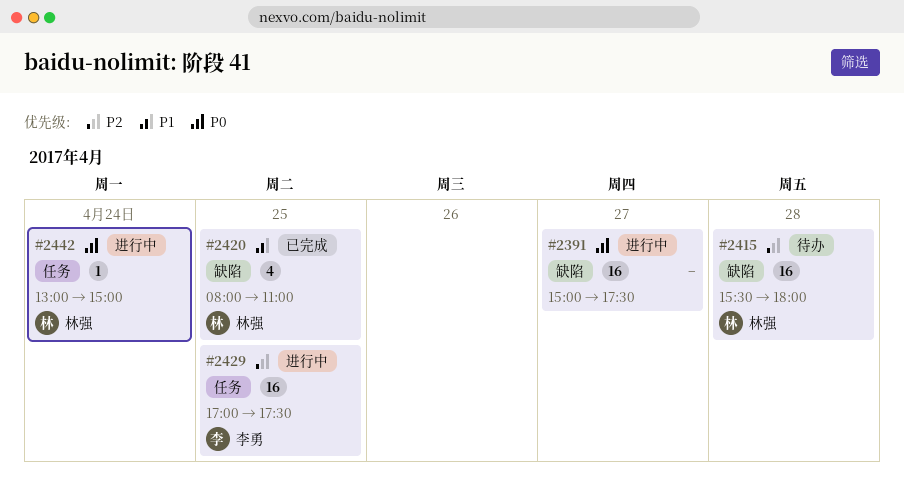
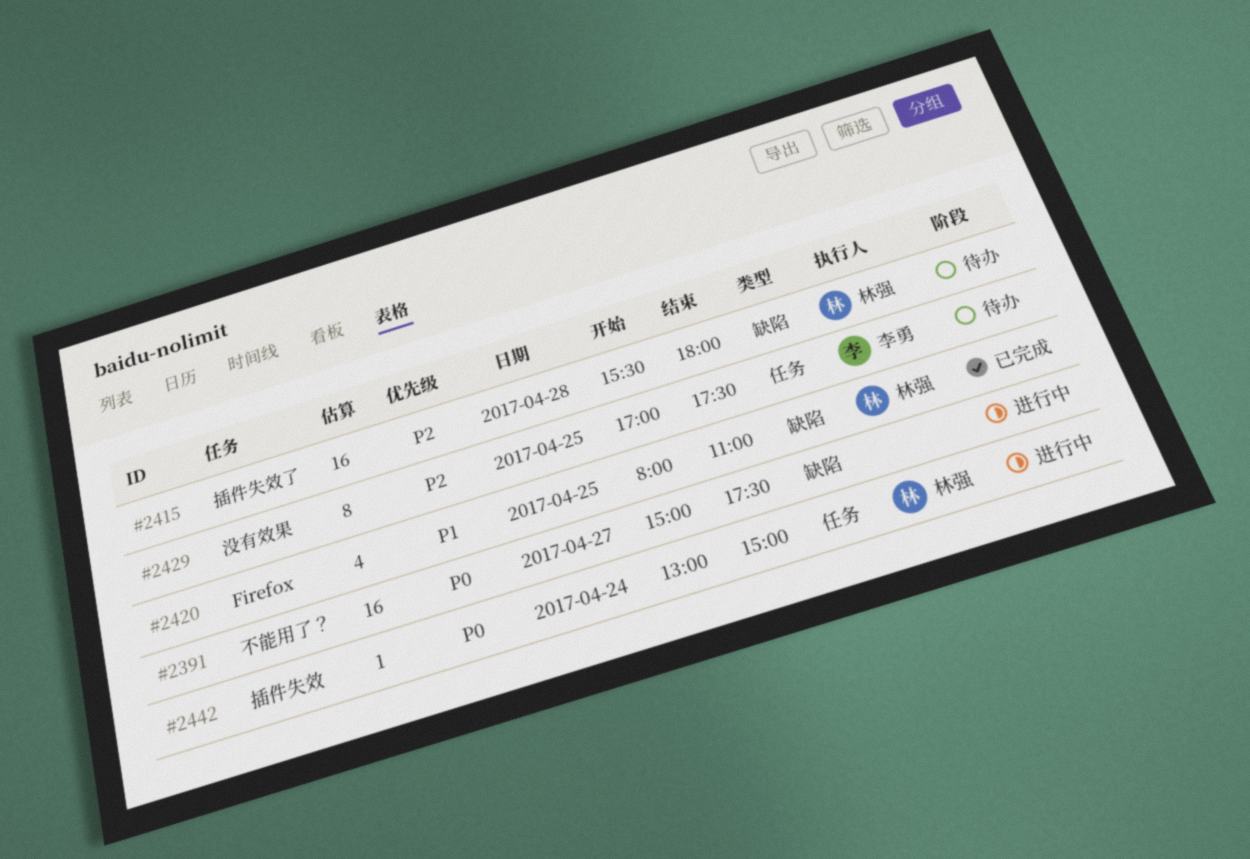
#2429, status: 进行中 -> 待办
#2429, estimate: 16 -> 8

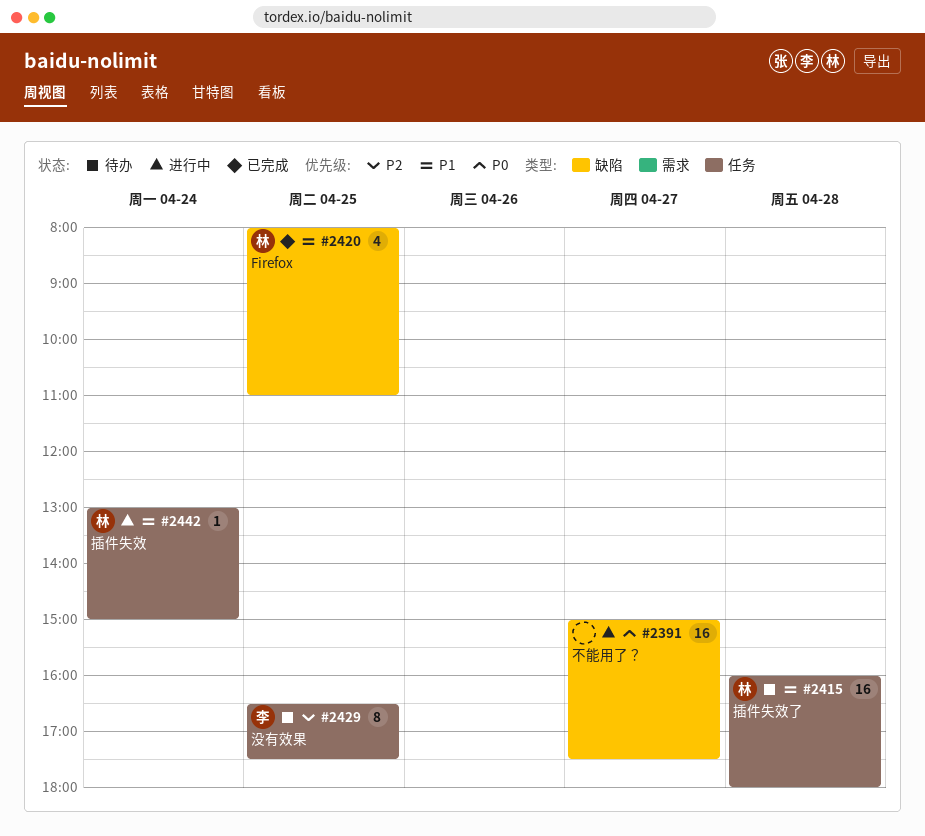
#2415, priority: P2 -> P1
#2415, label: 缺陷 -> 任务
#2415, begins: 15:30 -> 16:00
#2429, begins: 17:00 -> 16:30
#2442, priority: P0 -> P1

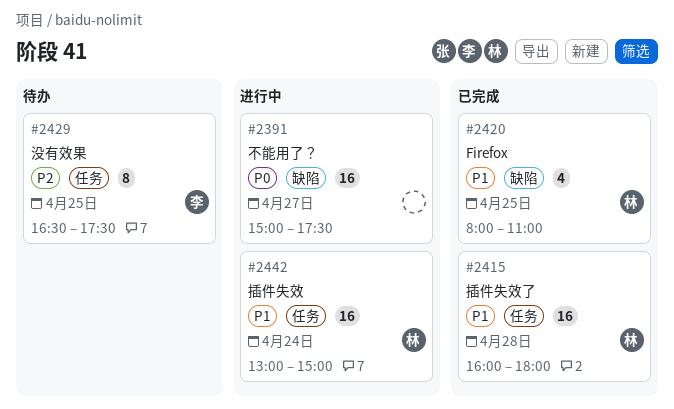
#2415, status: 待办 -> 已完成
#2442, estimate: 1 -> 16

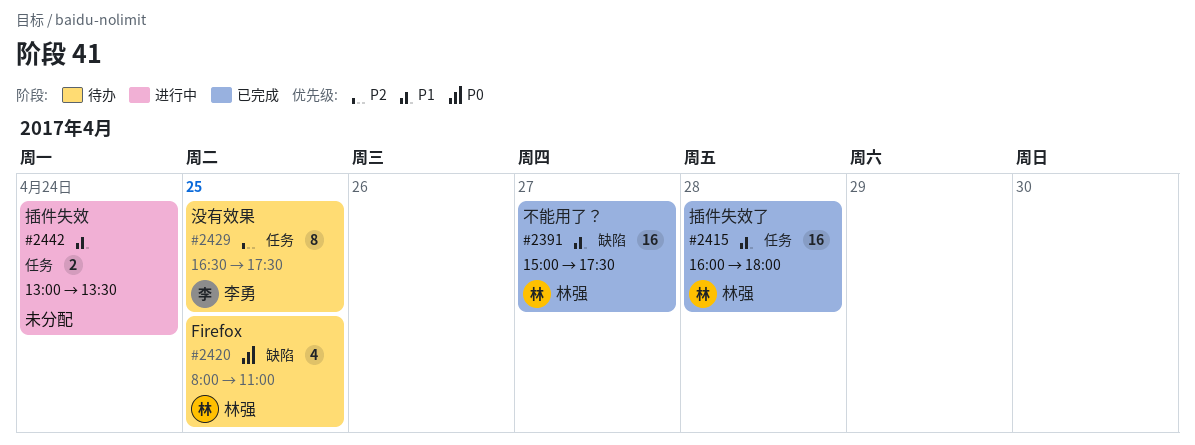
#2391, status: 进行中 -> 已完成
#2391, owner: none -> 林强
#2391, priority: P0 -> P1
#2420, status: 已完成 -> 待办
#2420, priority: P1 -> P0
#2442, owner: 林强 -> none
#2442, estimate: 16 -> 2
#2442, ends: 15:00 -> 13:30

